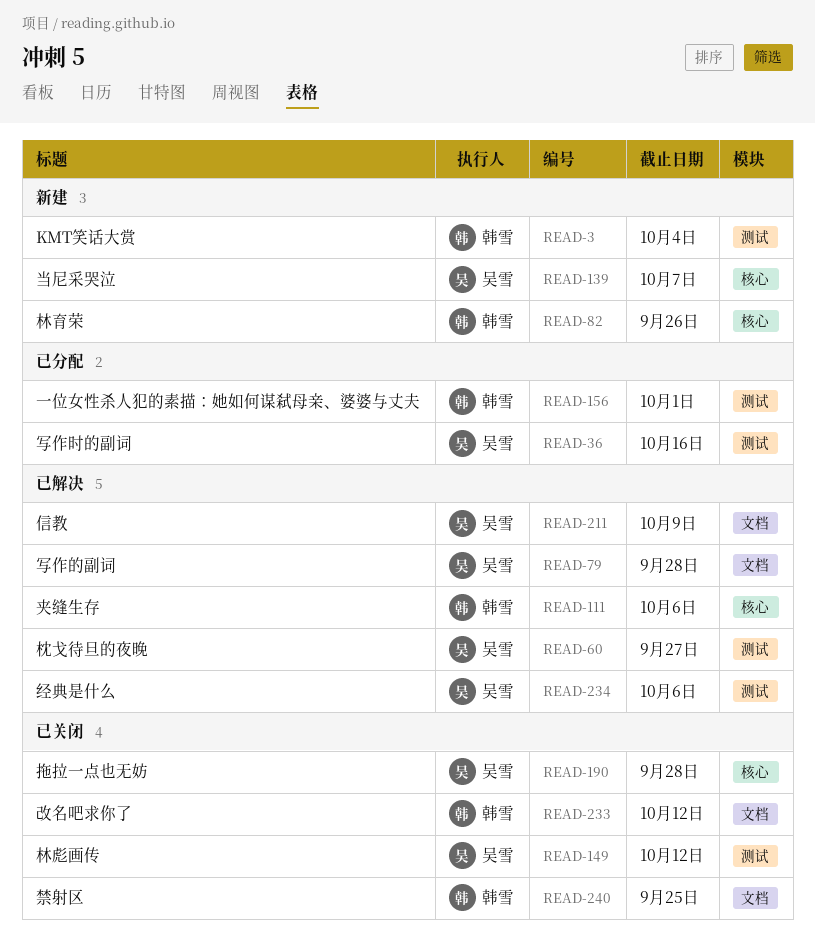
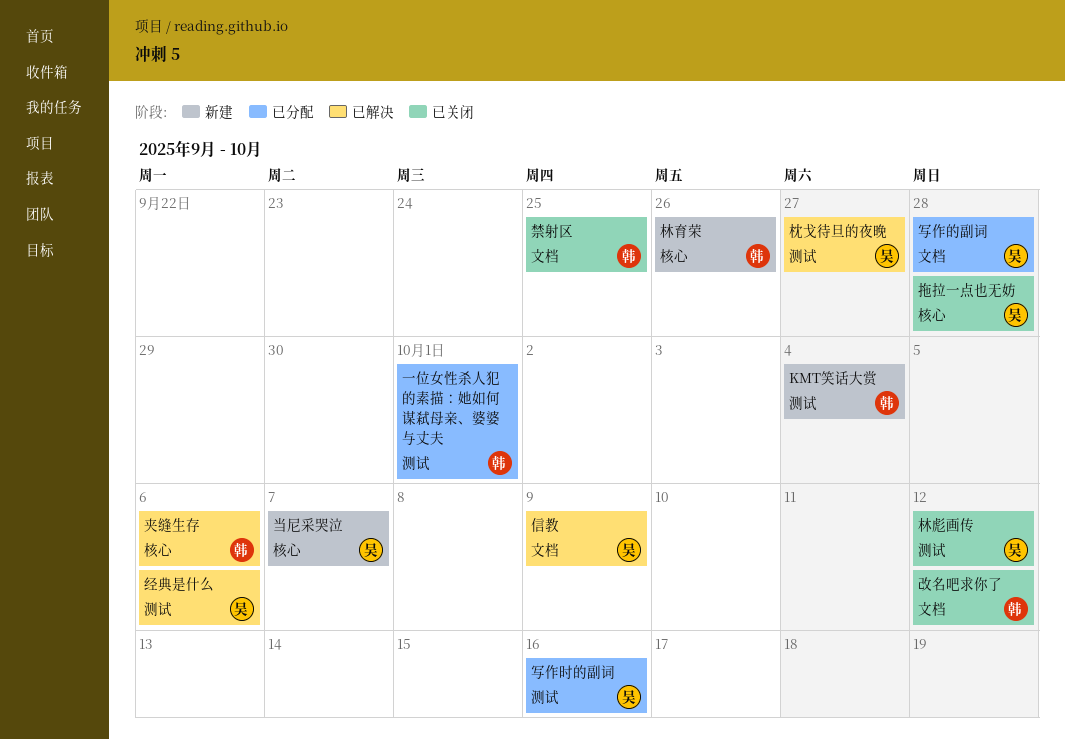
写作的副词, status: 已解决 -> 已分配

